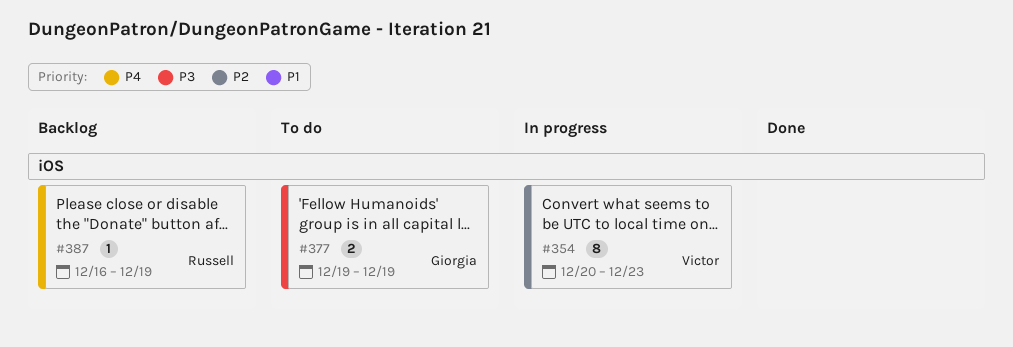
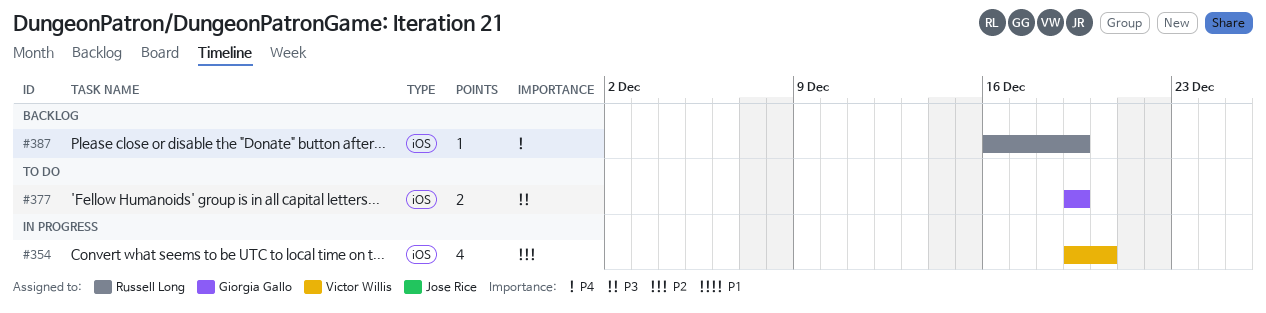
#354, estimate: 8 -> 4
#354, start: Dec 20 -> Dec 19
#354, due: Dec 23 -> Dec 20

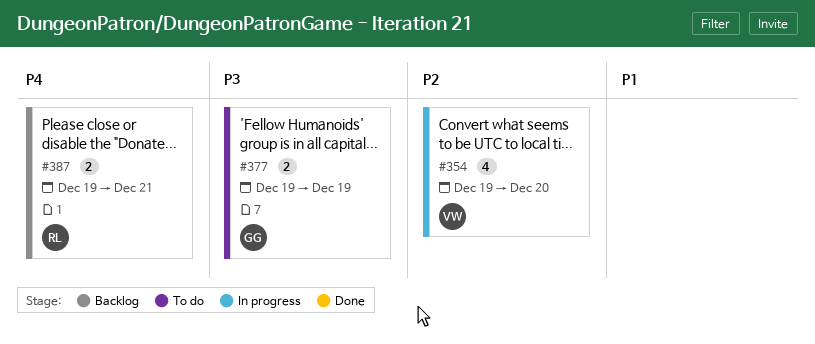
#387, estimate: 1 -> 2
#387, start: Dec 16 -> Dec 19
#387, due: Dec 19 -> Dec 21

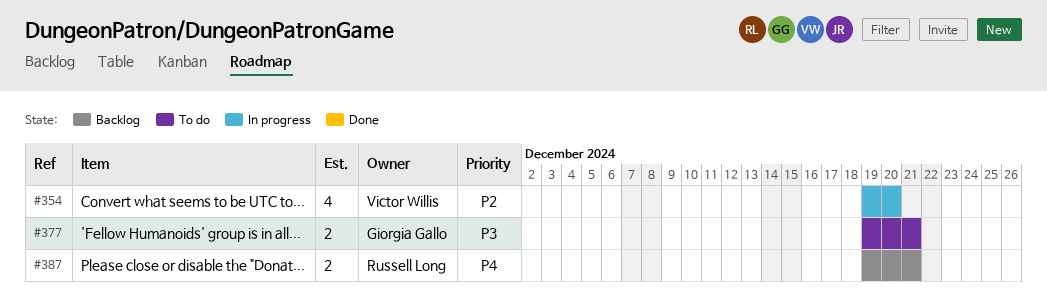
#377, due: Dec 19 -> Dec 21

